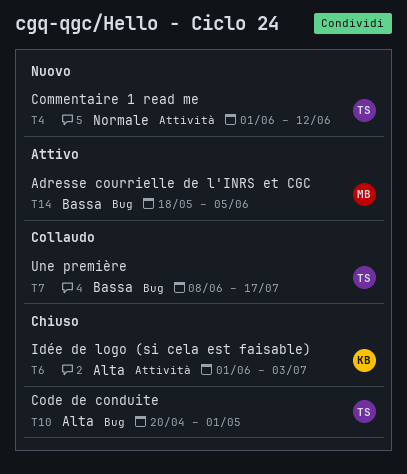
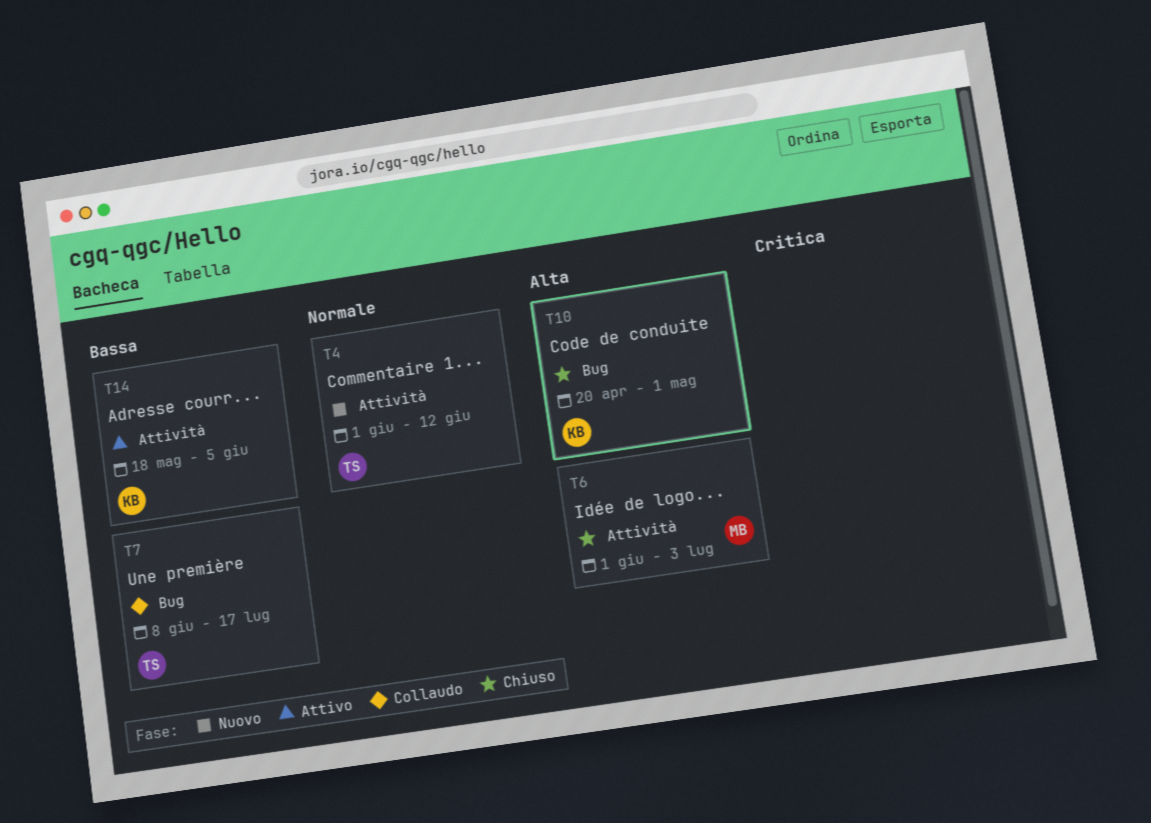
T6, owner: KB -> MB
T10, owner: TS -> KB
T14, owner: MB -> KB
T14, label: Bug -> Attività

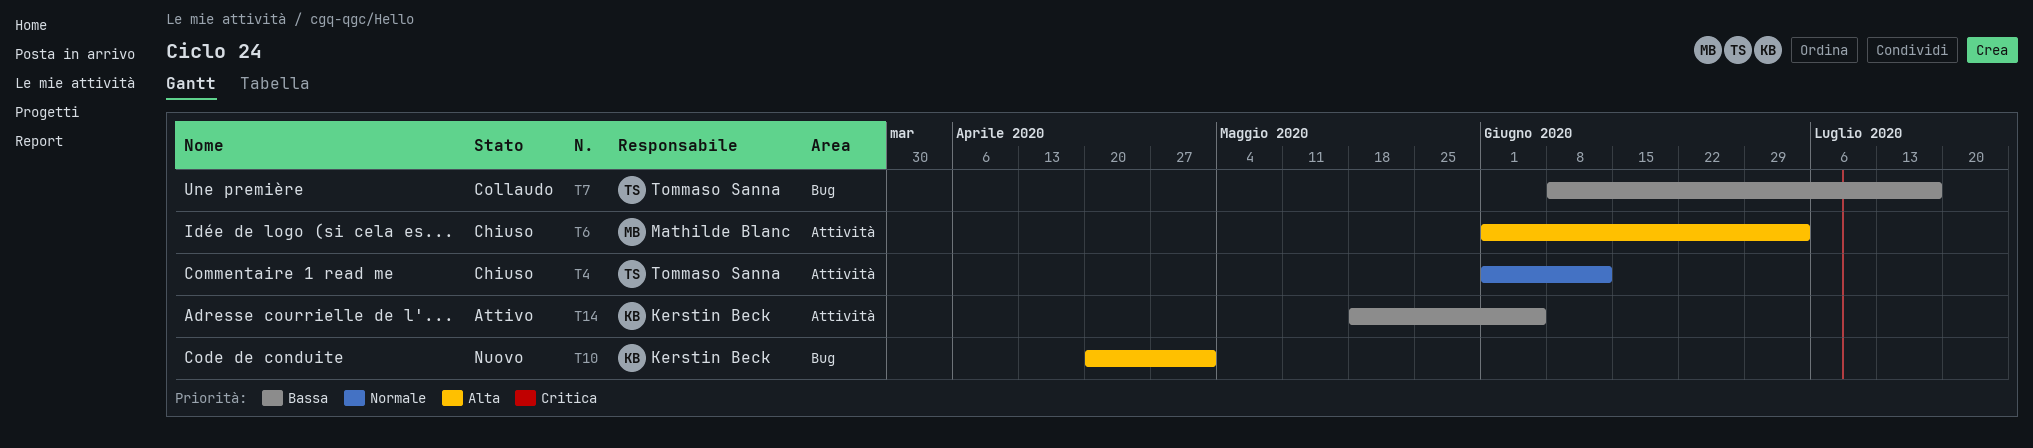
T4, status: Nuovo -> Chiuso
T10, status: Chiuso -> Nuovo

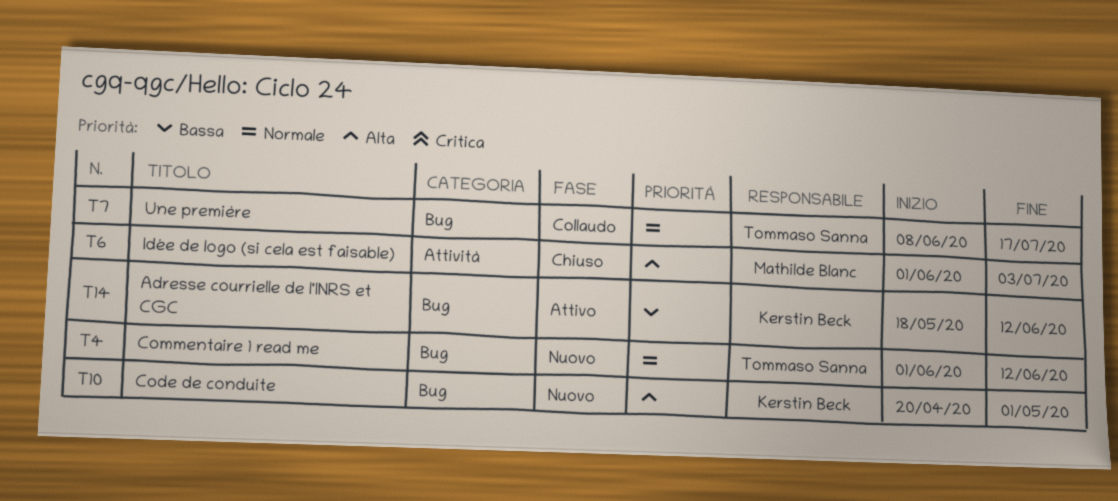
T4, status: Chiuso -> Nuovo
T4, label: Attività -> Bug
T7, priority: Bassa -> Normale
T14, label: Attività -> Bug
T14, due: Jun 5 -> Jun 12

